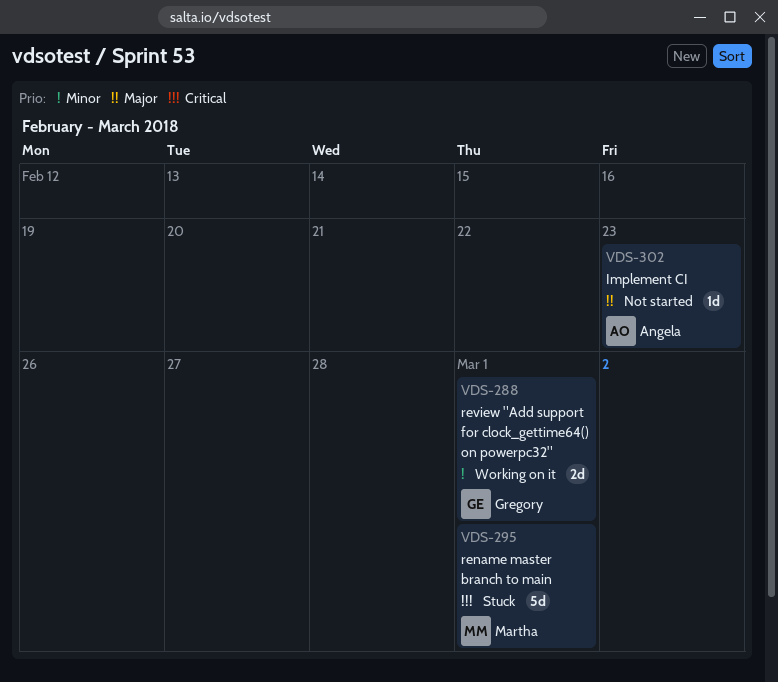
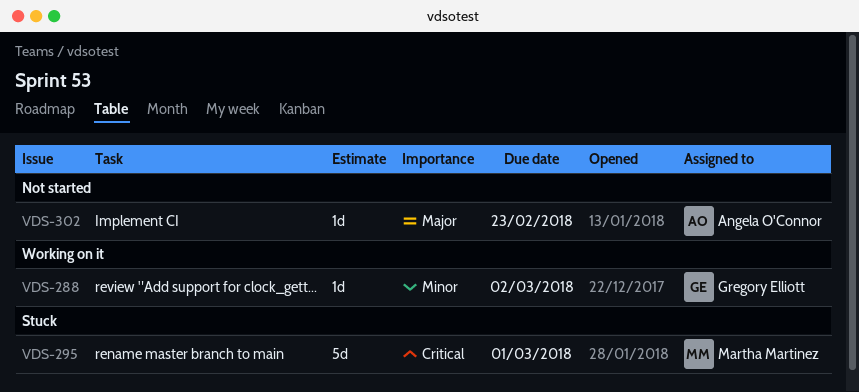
VDS-288, estimate: 2d -> 1d
VDS-288, due: Mar 1 -> Mar 2

